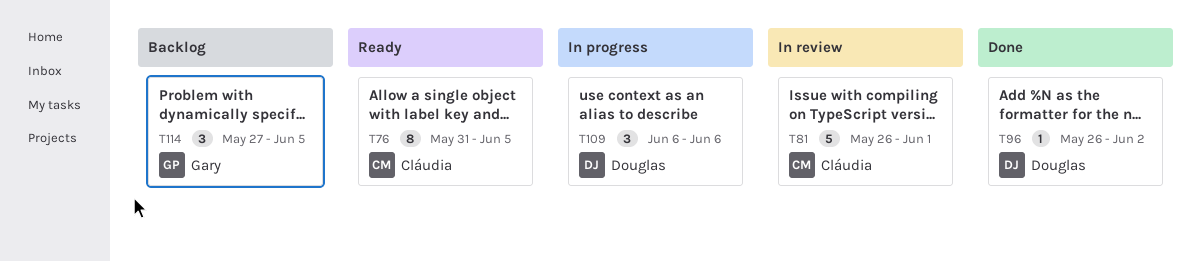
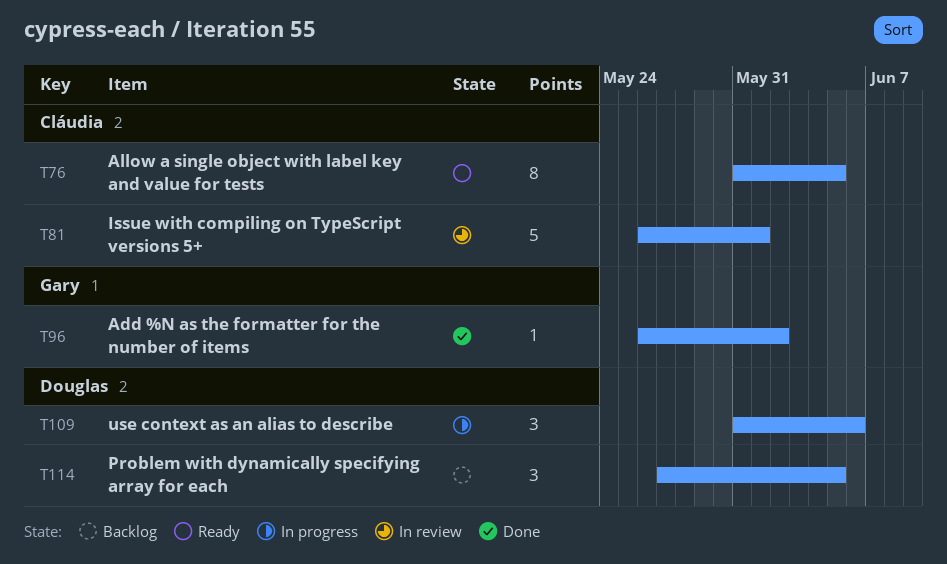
T96, owner: Douglas -> Gary
T109, start: Jun 6 -> May 31
T114, owner: Gary -> Douglas

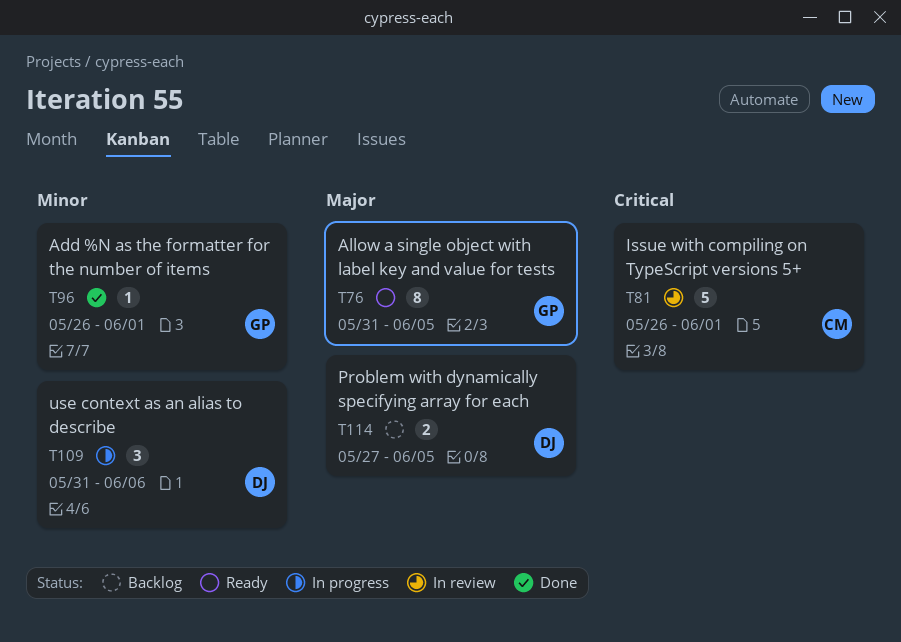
T76, owner: Cláudia -> Gary
T96, due: Jun 2 -> Jun 1
T114, estimate: 3 -> 2

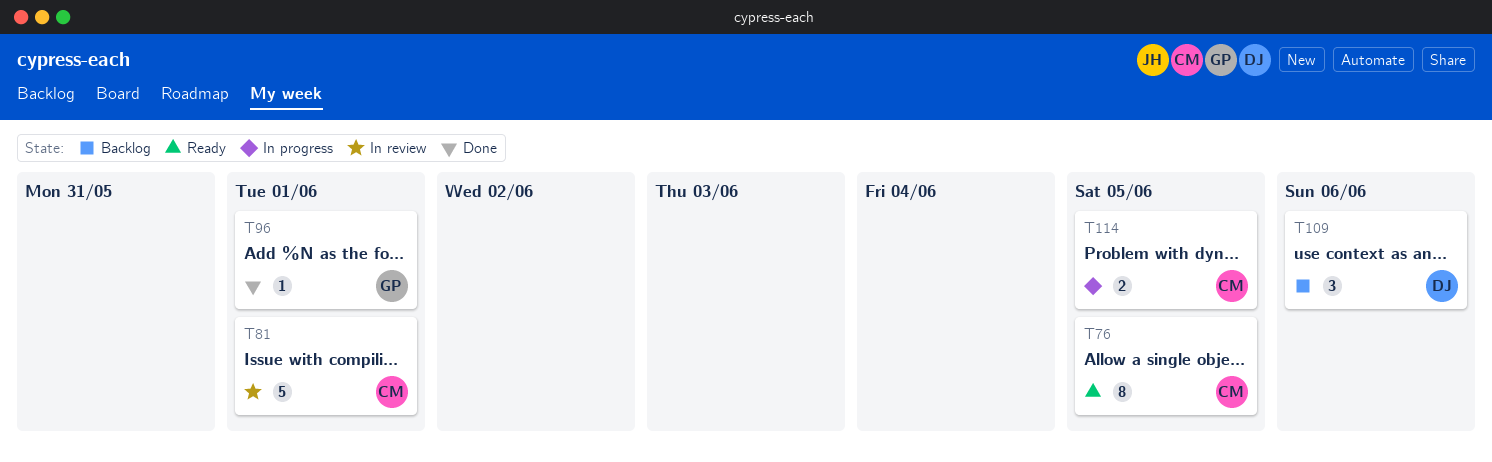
T76, owner: GP -> CM
T109, status: In progress -> Backlog
T114, status: Backlog -> In progress
T114, owner: DJ -> CM

